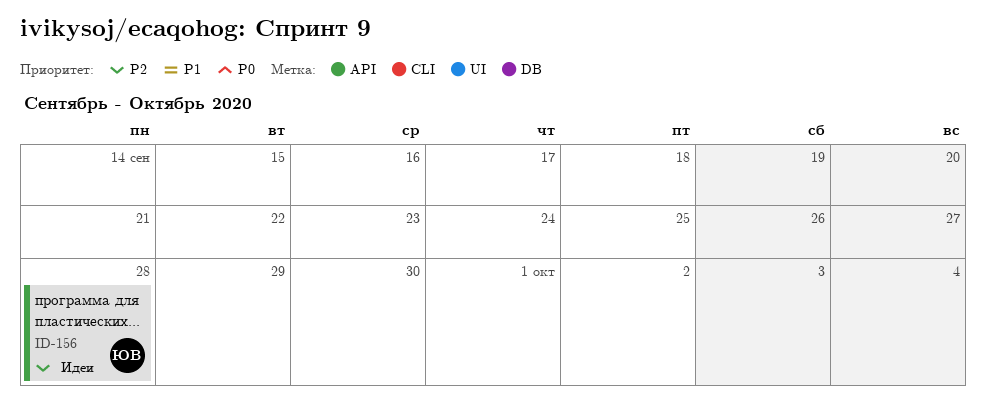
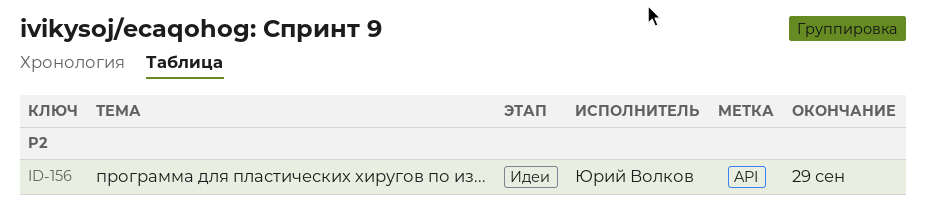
ID-156, due: Sep 28 -> Sep 29

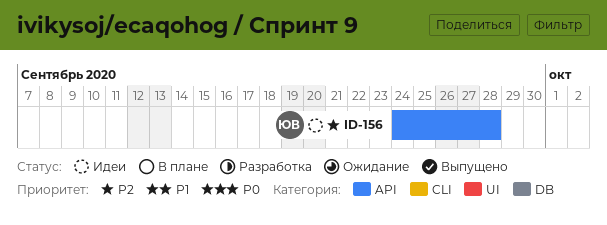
ID-156, due: Sep 29 -> Sep 28

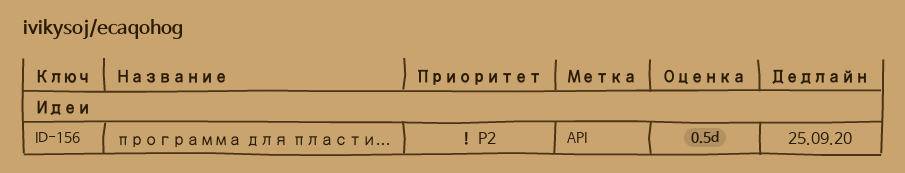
ID-156, due: Sep 28 -> Sep 25

